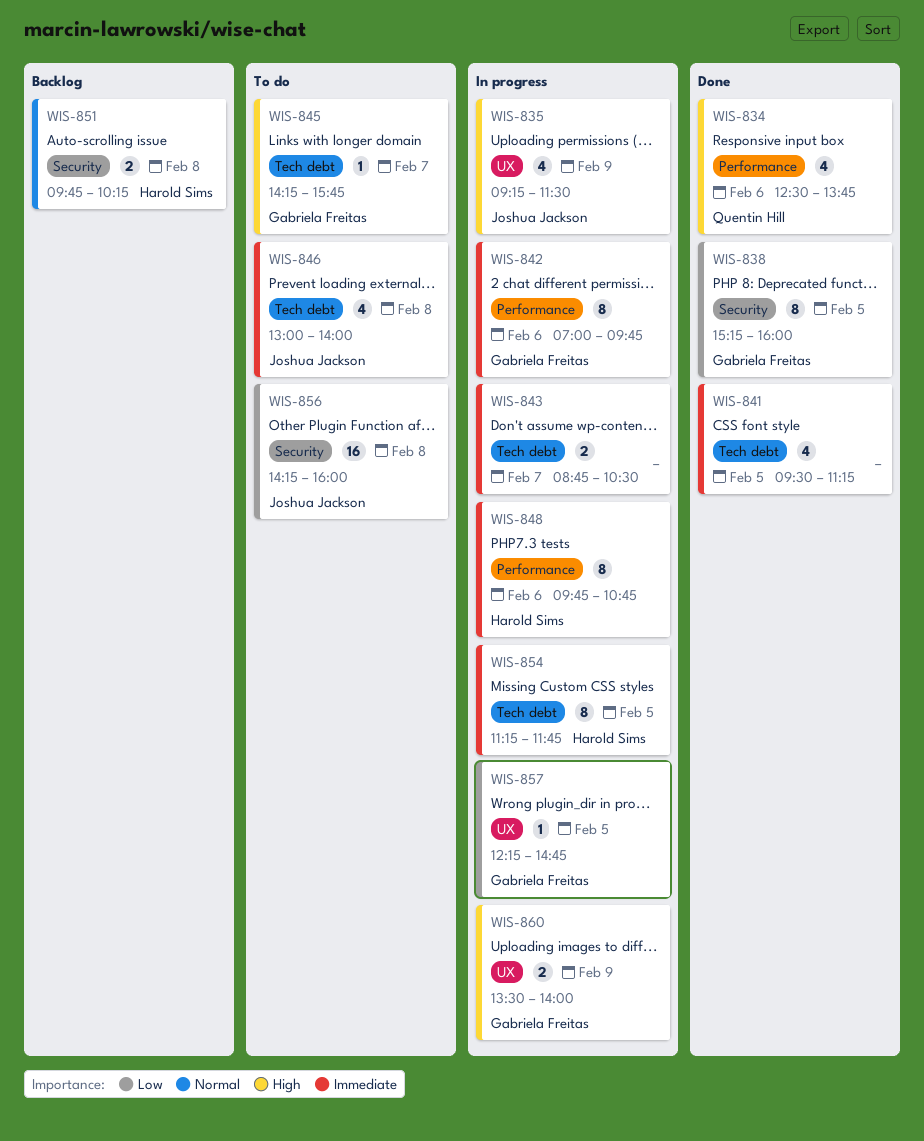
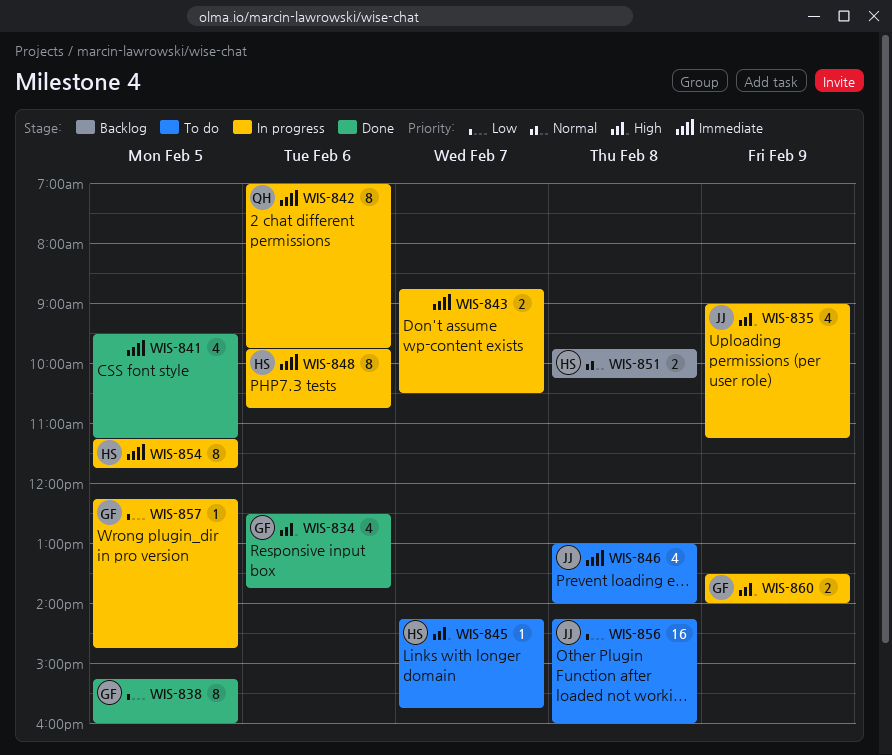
WIS-834, owner: Quentin Hill -> Gabriela Freitas
WIS-835, begins: 09:15 -> 09:00
WIS-835, ends: 11:30 -> 11:15
WIS-842, owner: Gabriela Freitas -> Quentin Hill
WIS-845, owner: Gabriela Freitas -> Harold Sims

